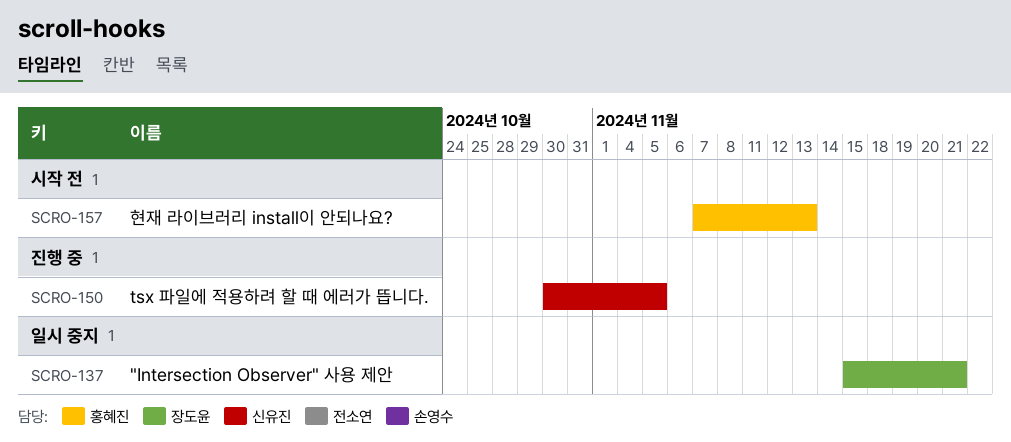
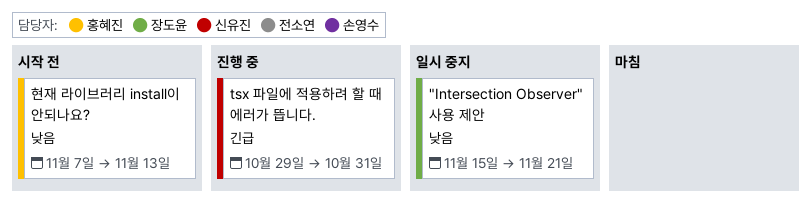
tsx 파일에 적용하려 할 때 에러가 뜹니다., start: Oct 30 -> Oct 29
tsx 파일에 적용하려 할 때 에러가 뜹니다., due: Nov 5 -> Oct 31

